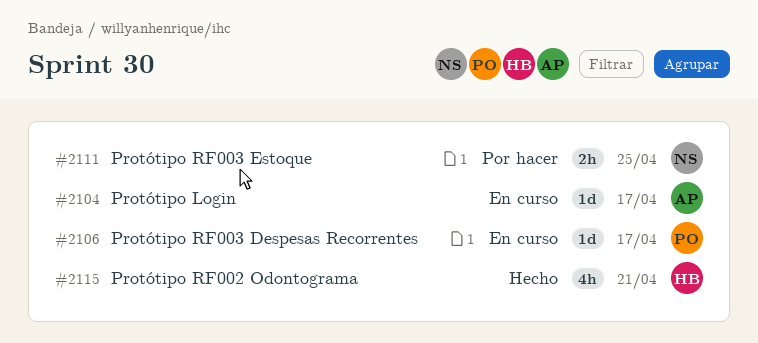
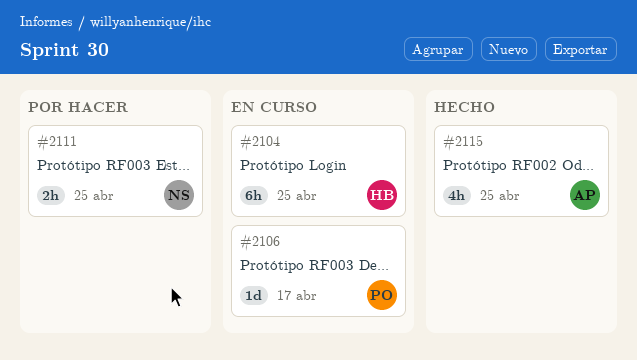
#2104, owner: AP -> HB
#2104, estimate: 1d -> 6h
#2104, due: Apr 17 -> Apr 25
#2115, owner: HB -> AP
#2115, due: Apr 21 -> Apr 25

